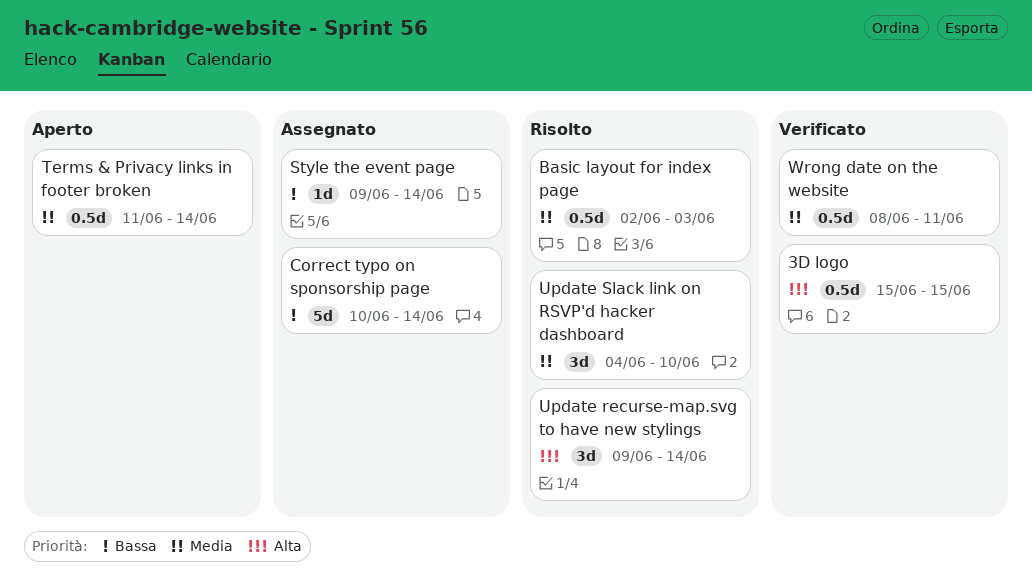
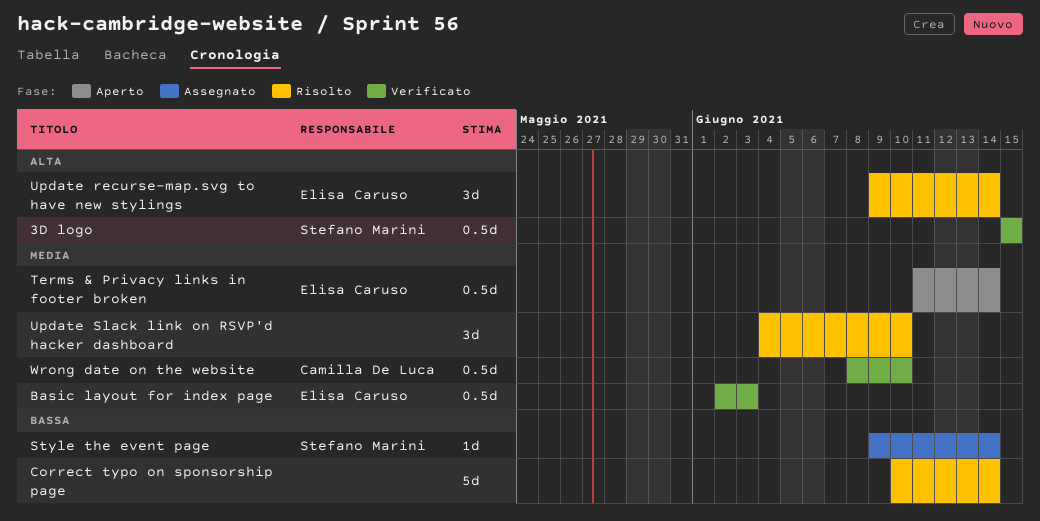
Basic layout for index page, status: Risolto -> Verificato
Correct typo on sponsorship page, status: Assegnato -> Risolto
Wrong date on the website, due: Jun 11 -> Jun 10

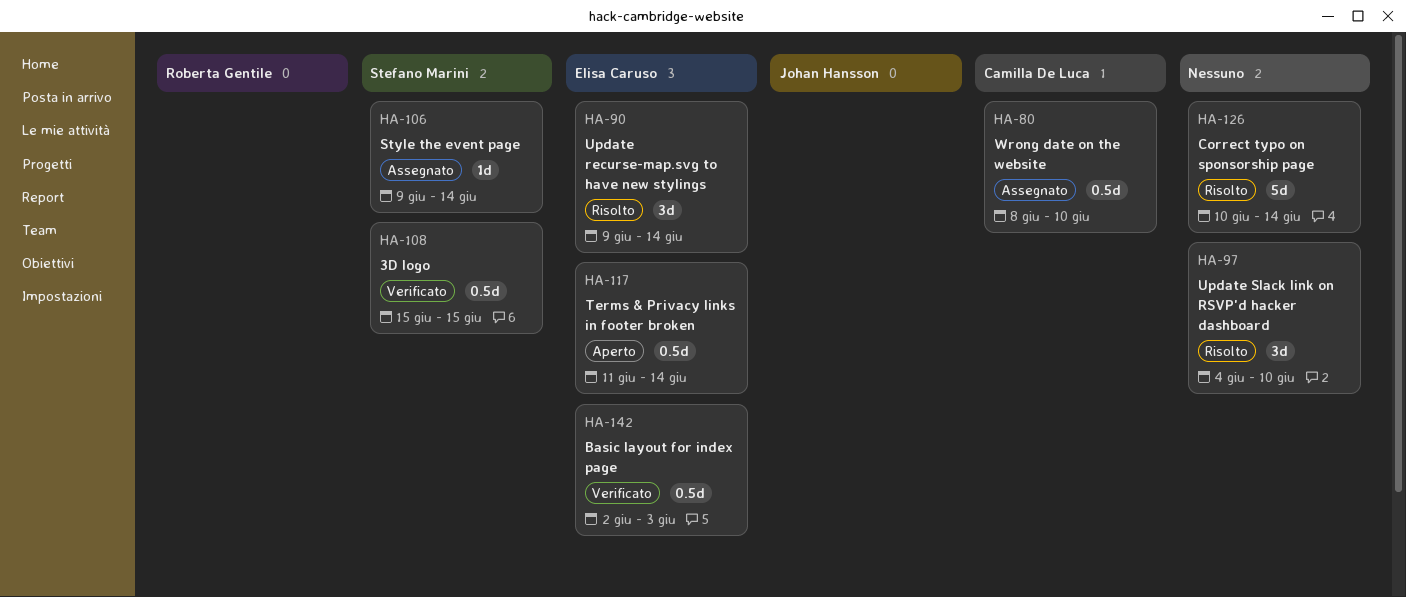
Wrong date on the website, status: Verificato -> Assegnato

